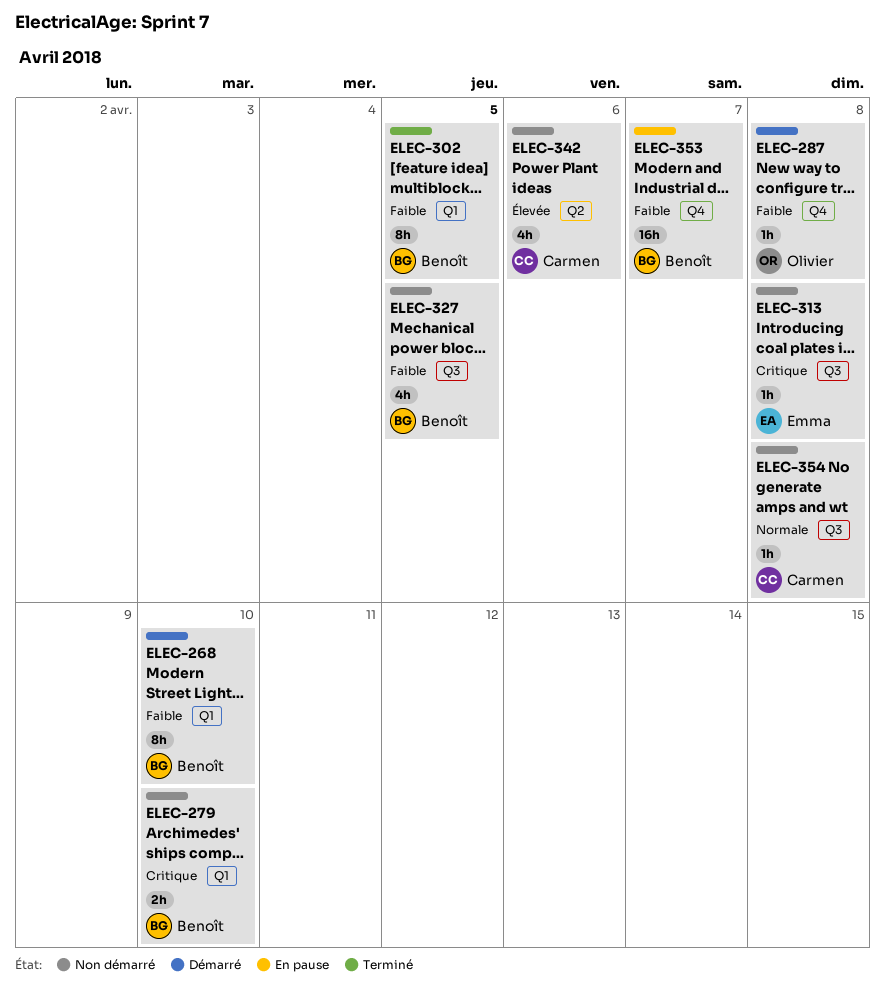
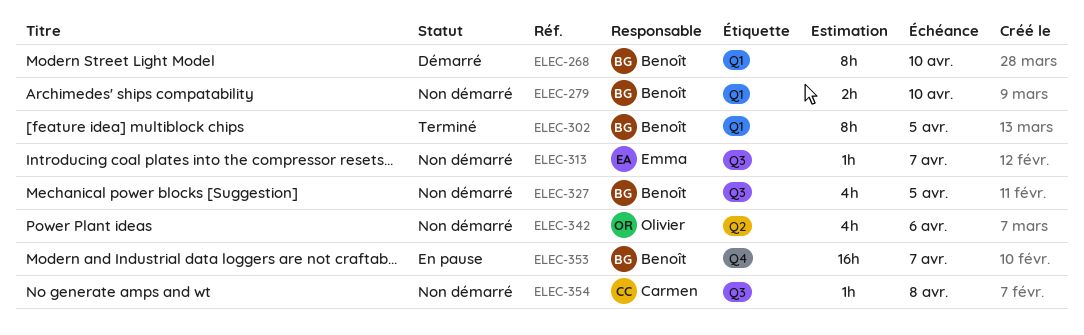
ELEC-287: present -> none
ELEC-313, due: Apr 8 -> Apr 7
ELEC-342, owner: Carmen -> Olivier

